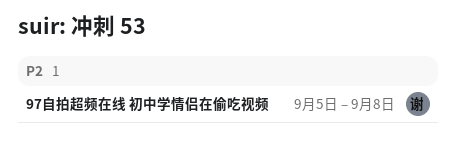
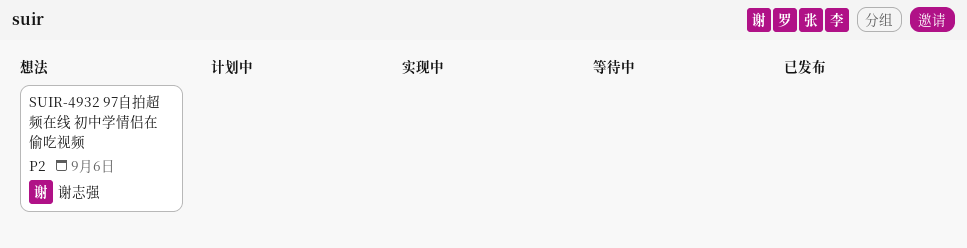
97自拍超频在线 初中学情侣在偷吃视频, due: Sep 8 -> Sep 6

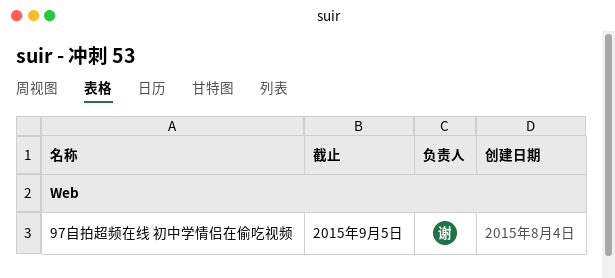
97自拍超频在线 初中学情侣在偷吃视频, due: Sep 6 -> Sep 5

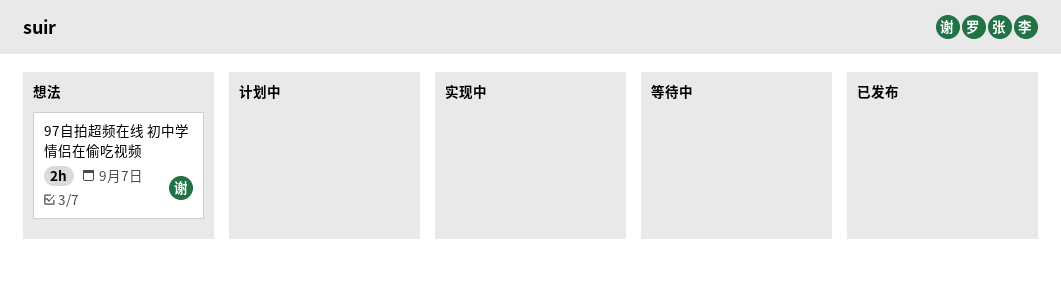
97自拍超频在线 初中学情侣在偷吃视频, due: Sep 5 -> Sep 7

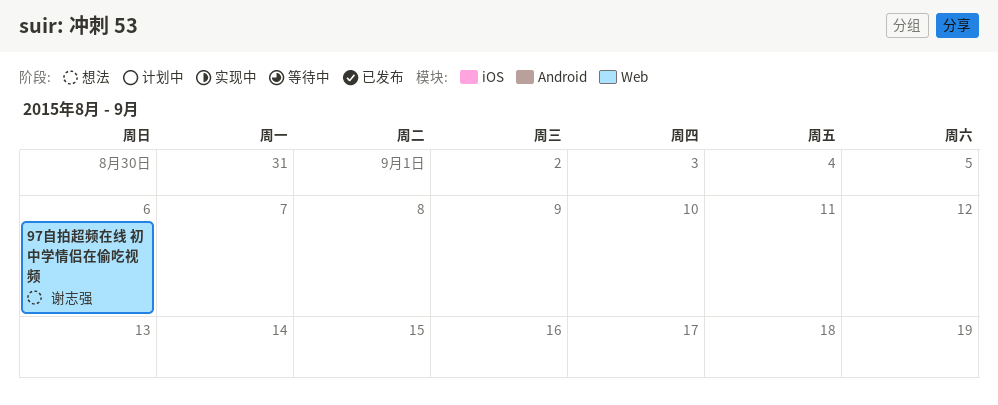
97自拍超频在线 初中学情侣在偷吃视频, due: Sep 7 -> Sep 6

